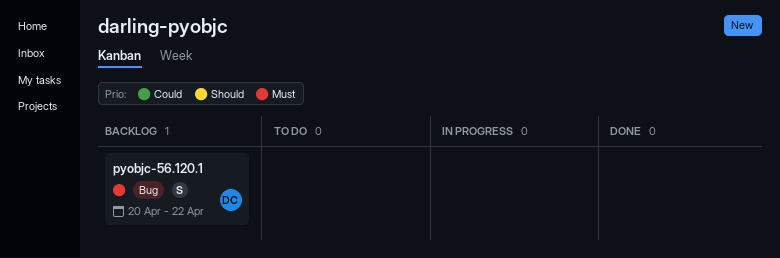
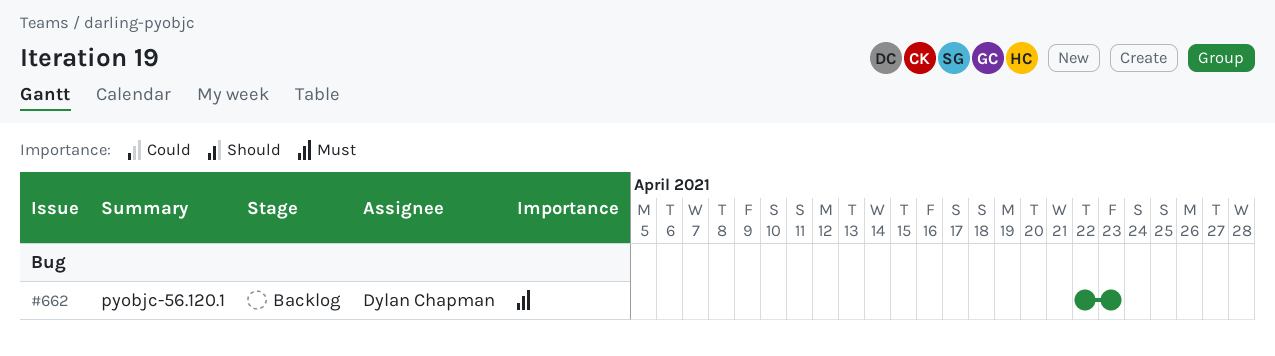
pyobjc-56.120.1, start: Apr 20 -> Apr 22
pyobjc-56.120.1, due: Apr 22 -> Apr 23

